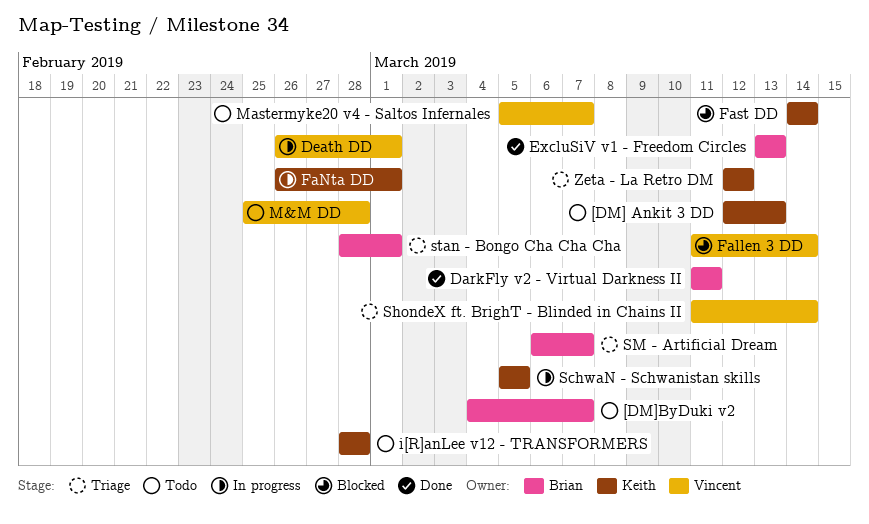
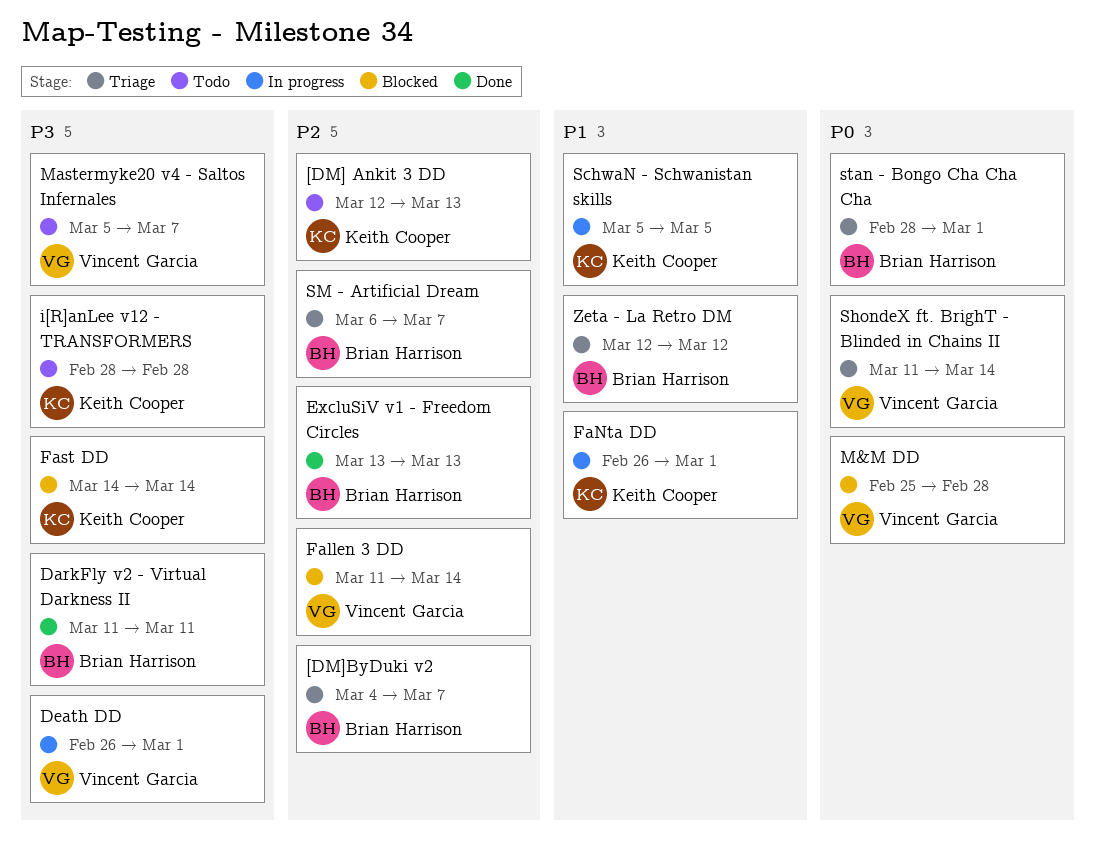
[DM]ByDuki v2, status: Todo -> Triage
M&M DD, status: Todo -> Blocked
Zeta - La Retro DM, owner: Keith Cooper -> Brian Harrison

